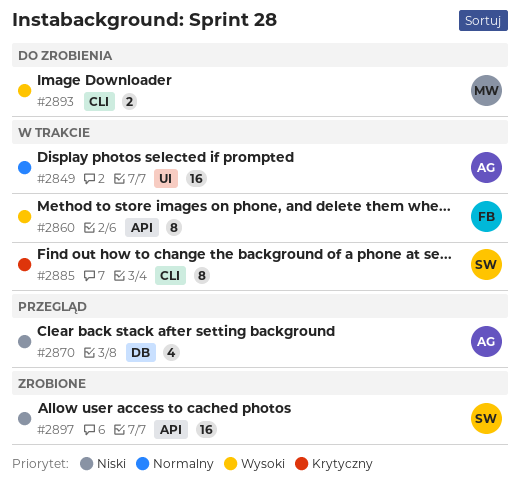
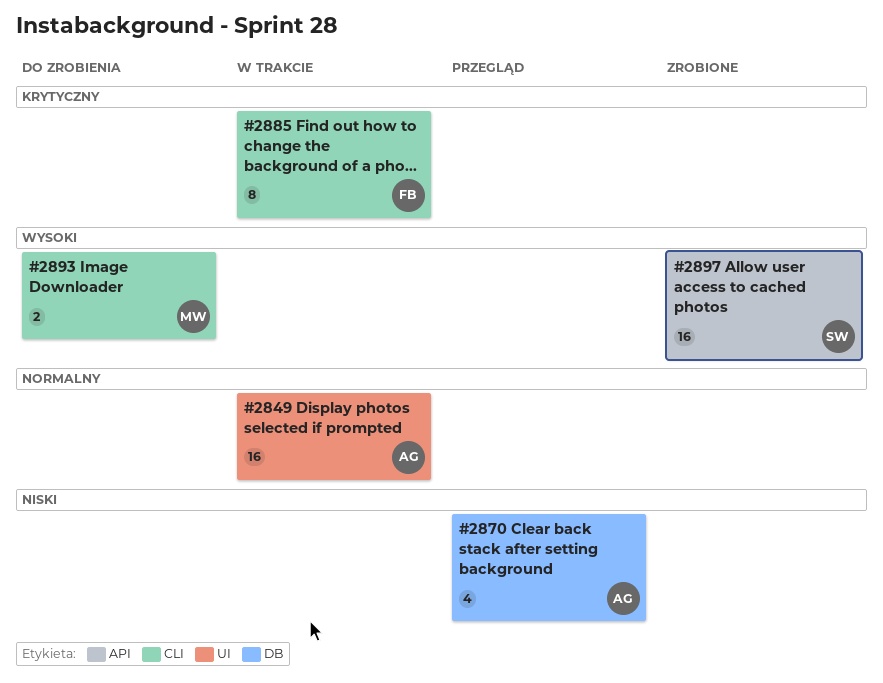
#2860: present -> none
#2885, owner: SW -> FB
#2897, priority: Niski -> Wysoki

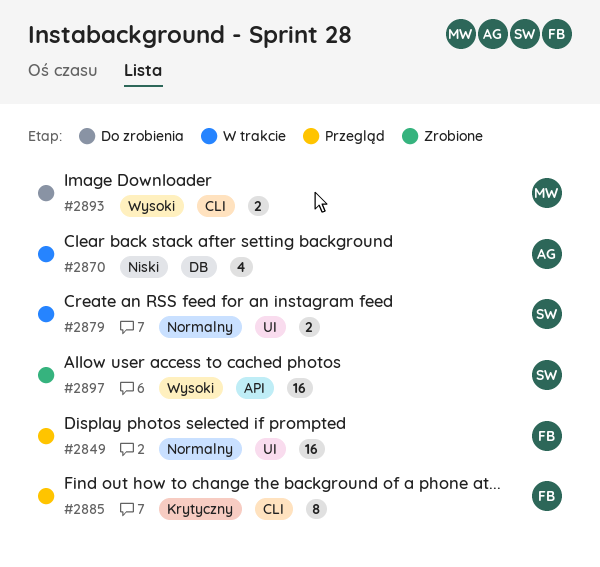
#2849, status: W trakcie -> Przegląd
#2849, owner: AG -> FB
#2870, status: Przegląd -> W trakcie
#2879: none -> present
#2885, status: W trakcie -> Przegląd

